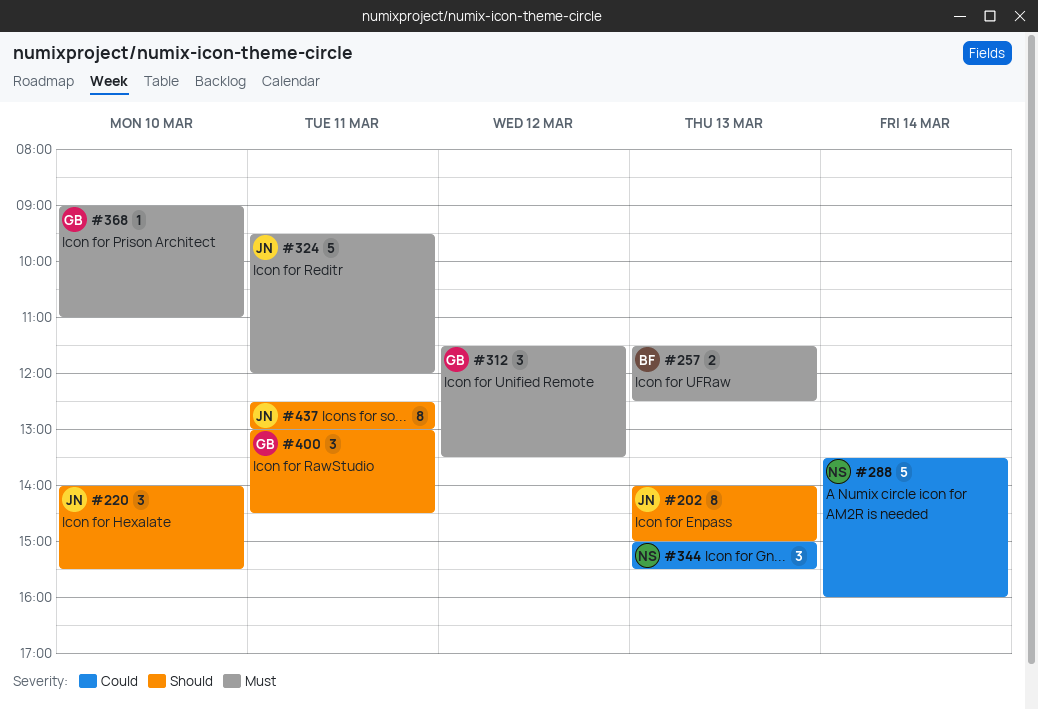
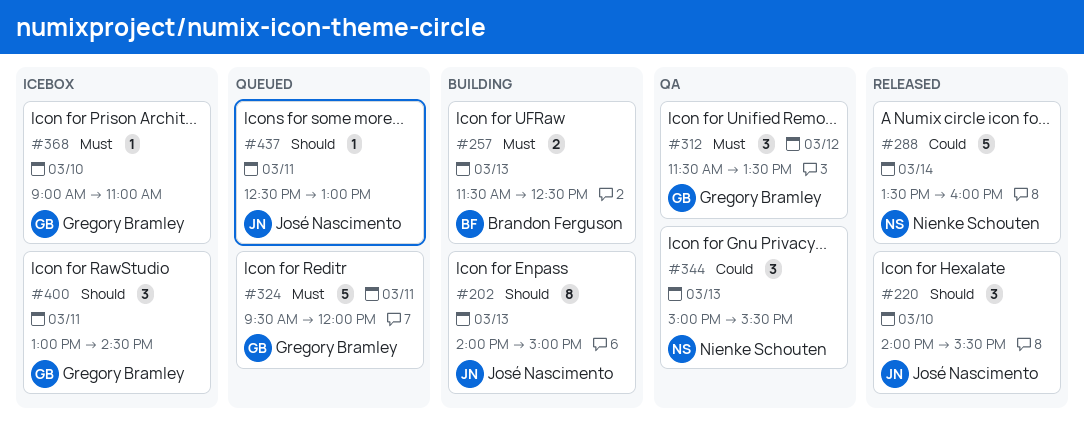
#324, owner: José Nascimento -> Gregory Bramley
#437, estimate: 8 -> 1

